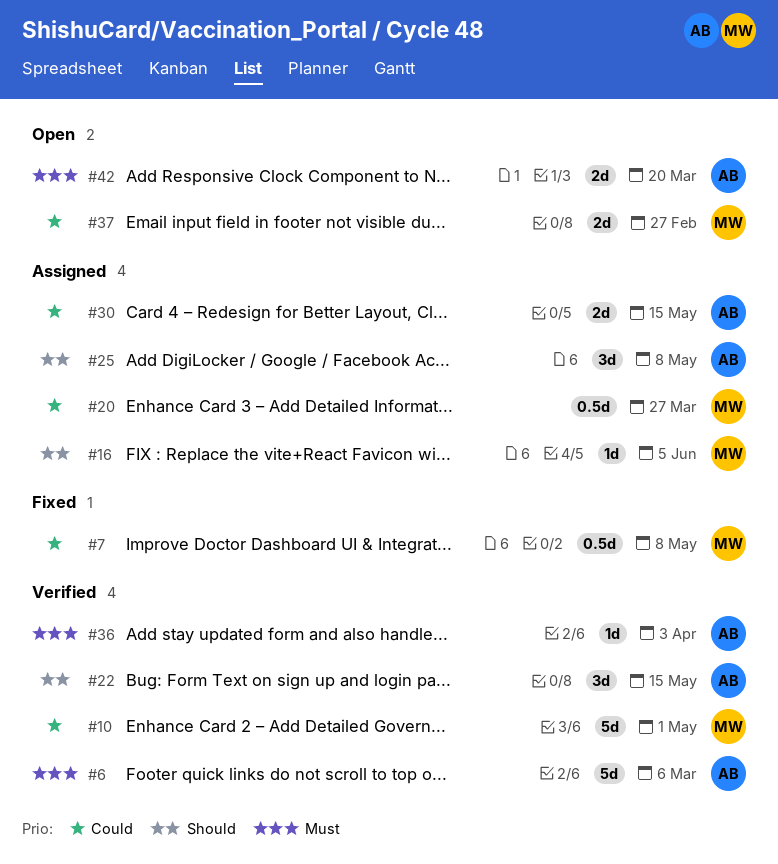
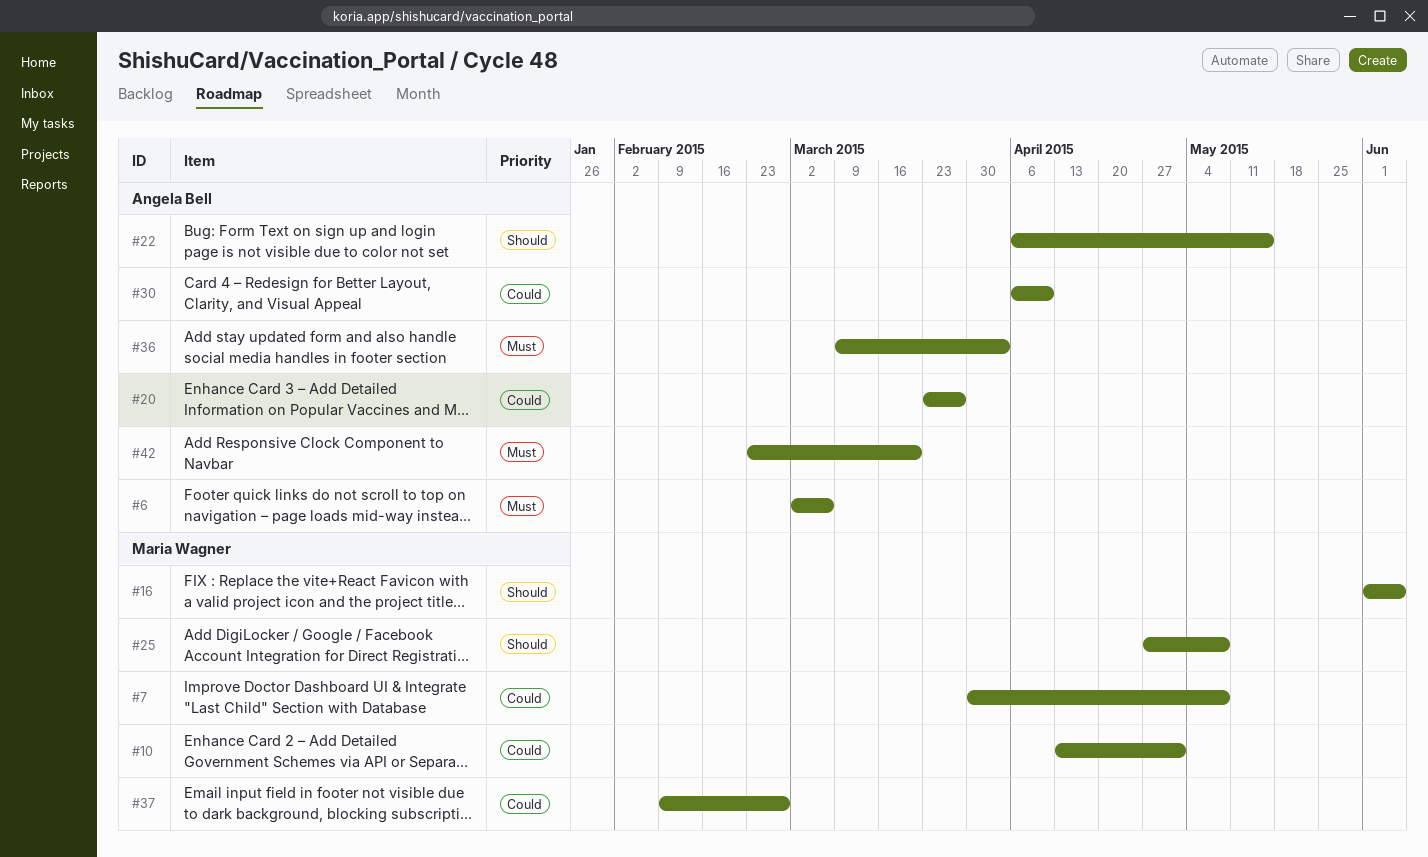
#20, owner: Maria Wagner -> Angela Bell
#25, owner: Angela Bell -> Maria Wagner
#30, due: May 15 -> Apr 10

